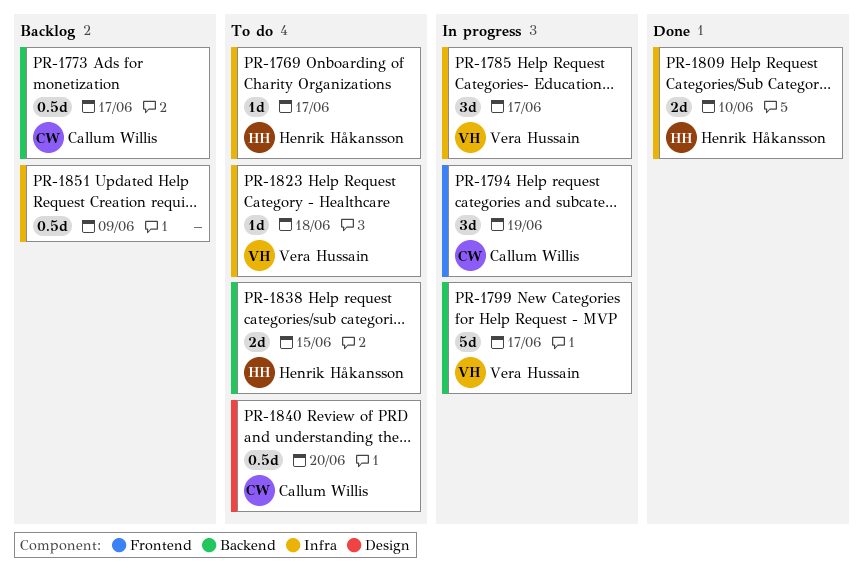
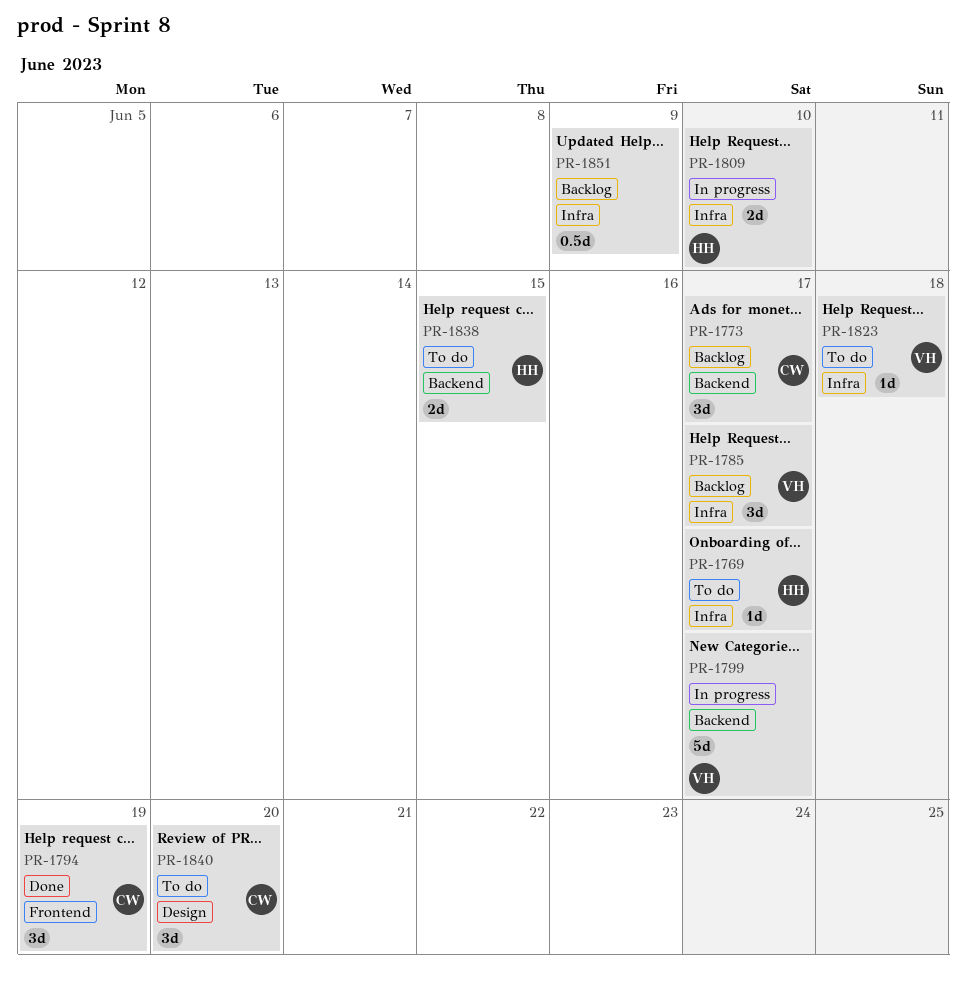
PR-1773, estimate: 0.5d -> 3d
PR-1785, status: In progress -> Backlog
PR-1794, status: In progress -> Done
PR-1809, status: Done -> In progress
PR-1840, estimate: 0.5d -> 3d

